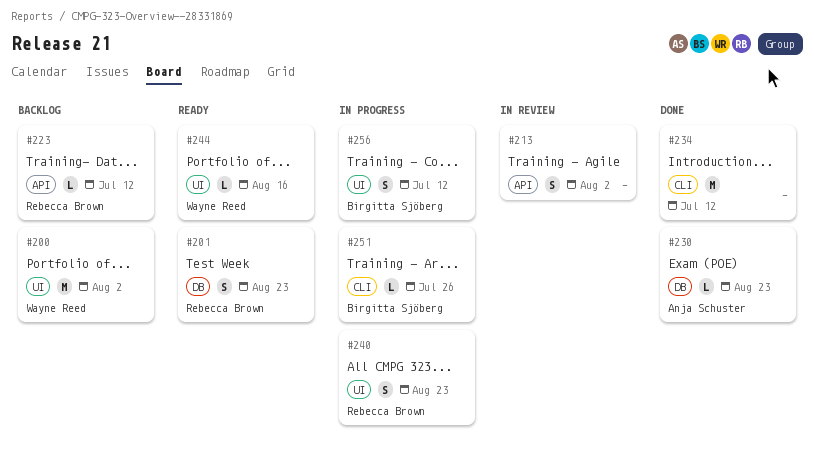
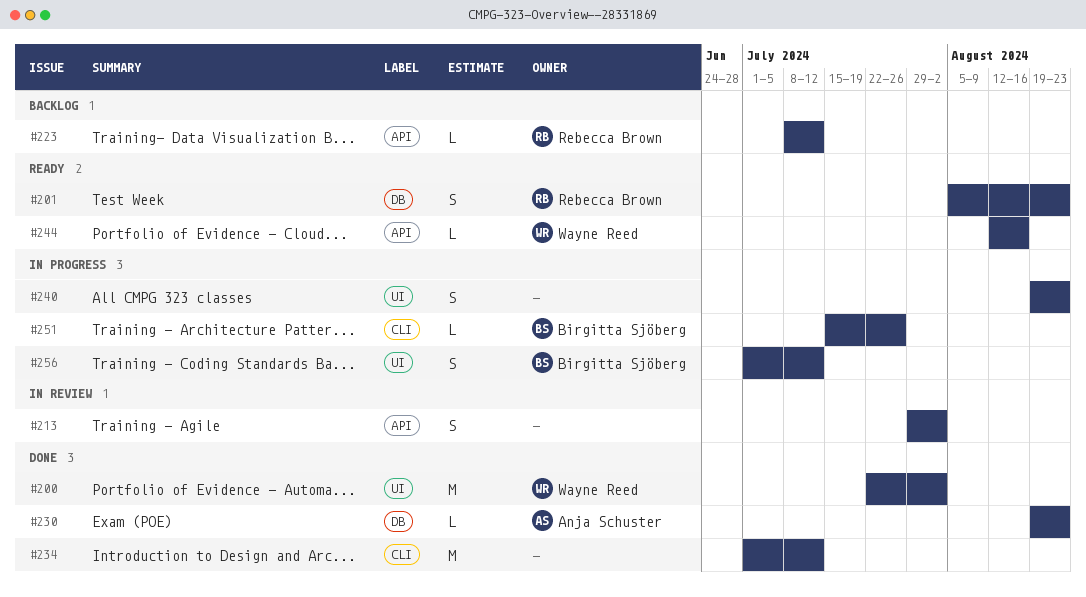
#200, status: Backlog -> Done
#240, owner: Rebecca Brown -> none
#244, label: UI -> API

